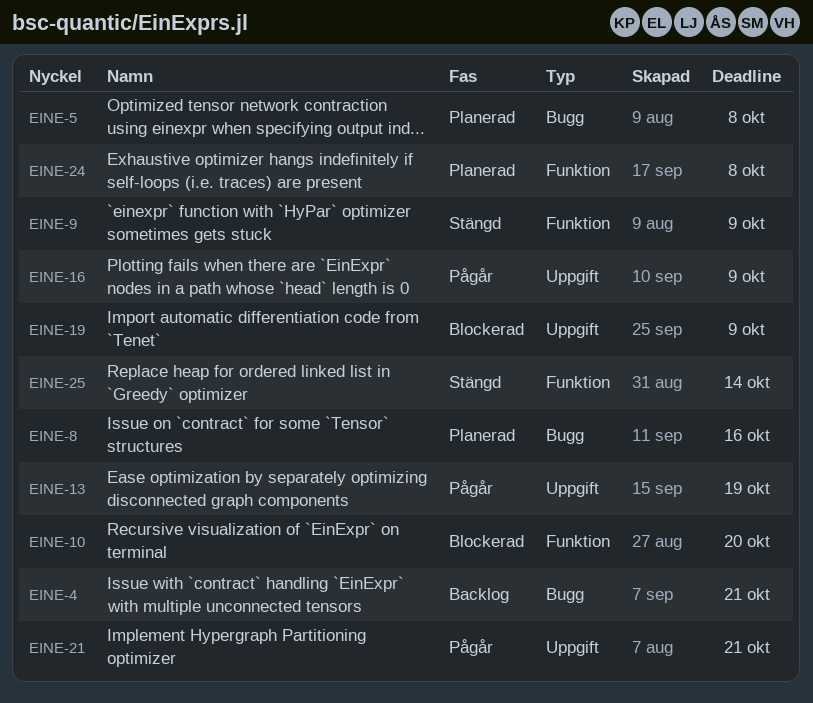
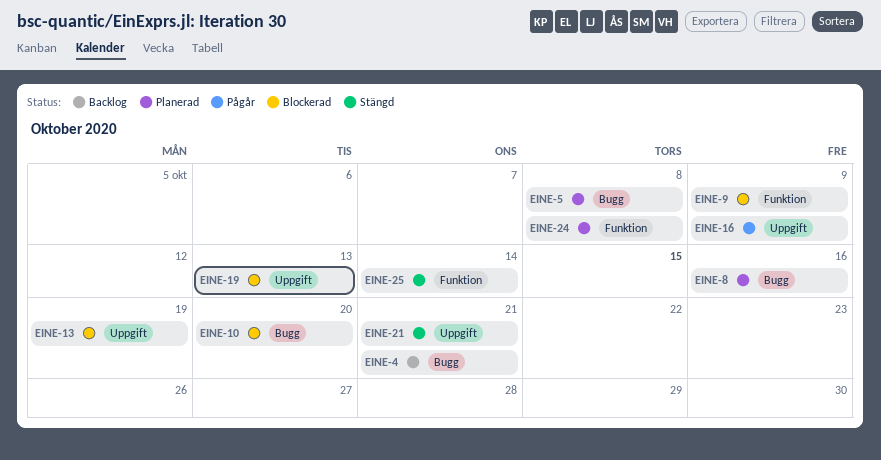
EINE-9, status: Stängd -> Blockerad
EINE-10, label: Funktion -> Bugg
EINE-13, status: Pågår -> Blockerad
EINE-19, due: Oct 9 -> Oct 13
EINE-21, status: Pågår -> Stängd

